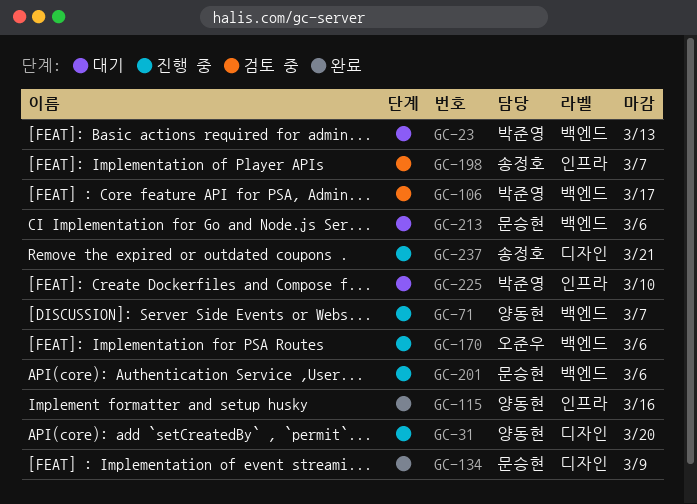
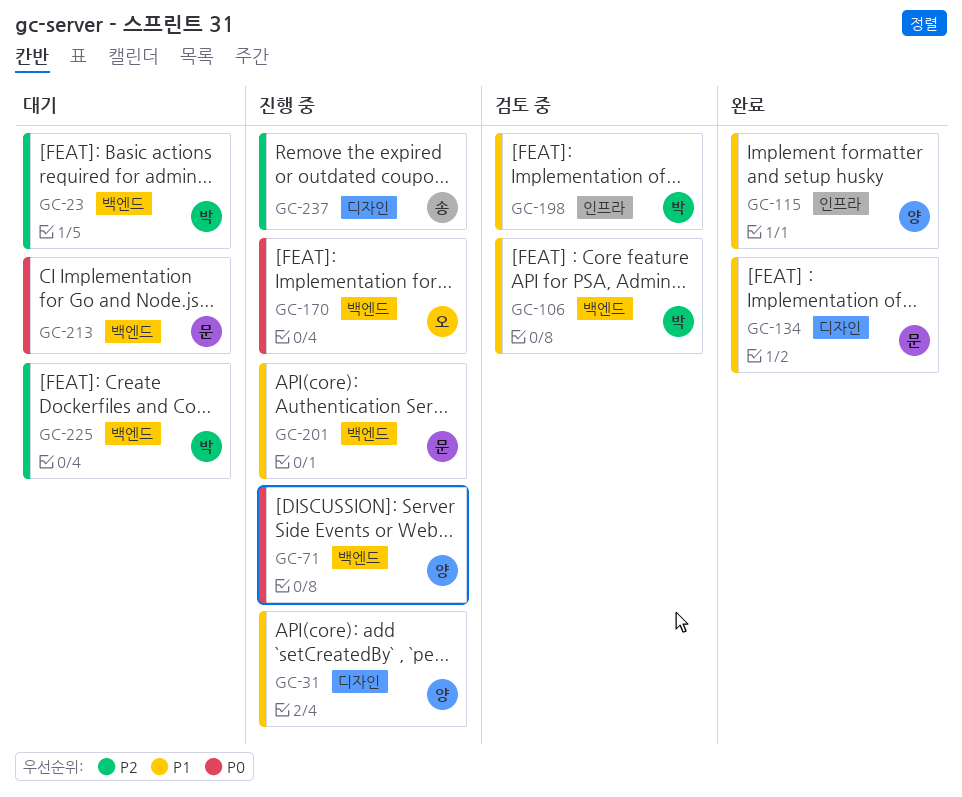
GC-198, owner: 송정호 -> 박준영
GC-225, label: 인프라 -> 백엔드

